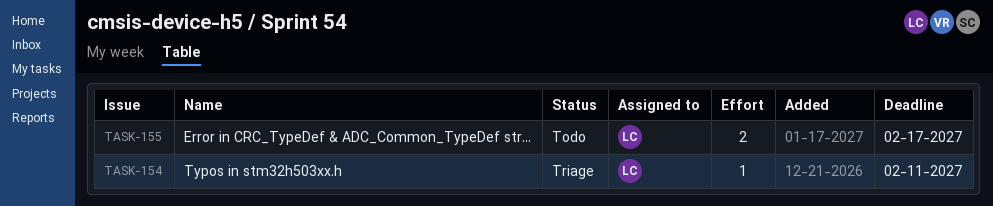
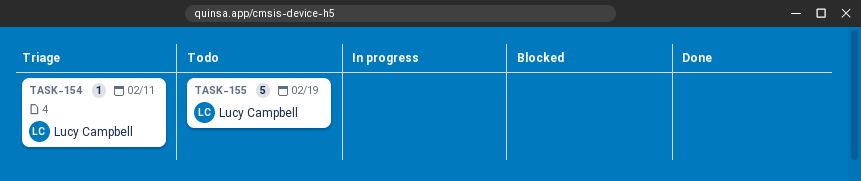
TASK-155, estimate: 2 -> 5
TASK-155, due: Feb 17 -> Feb 19

